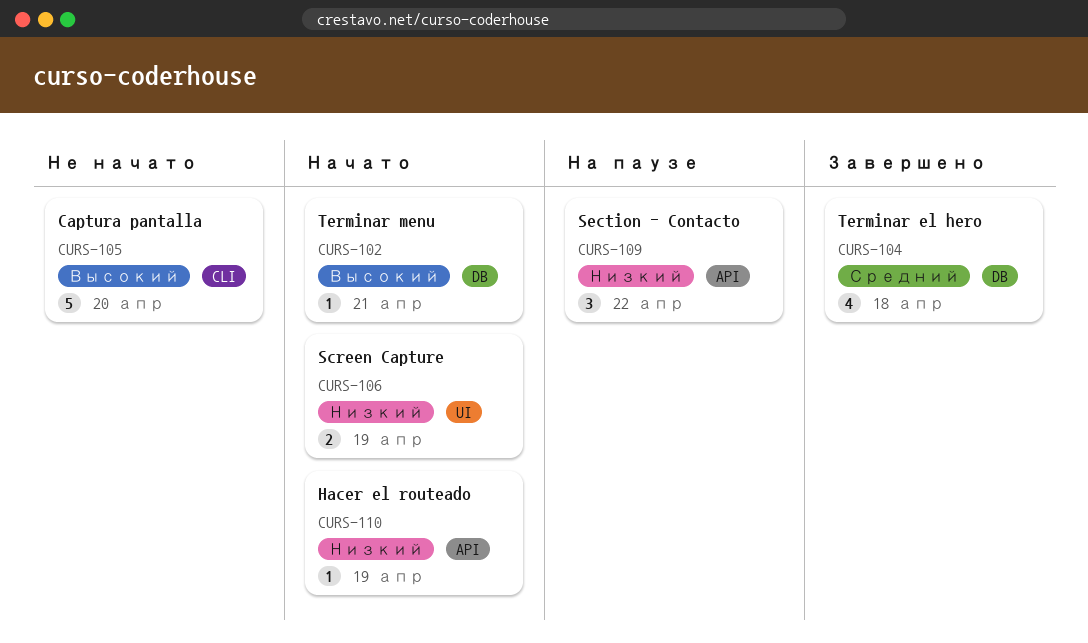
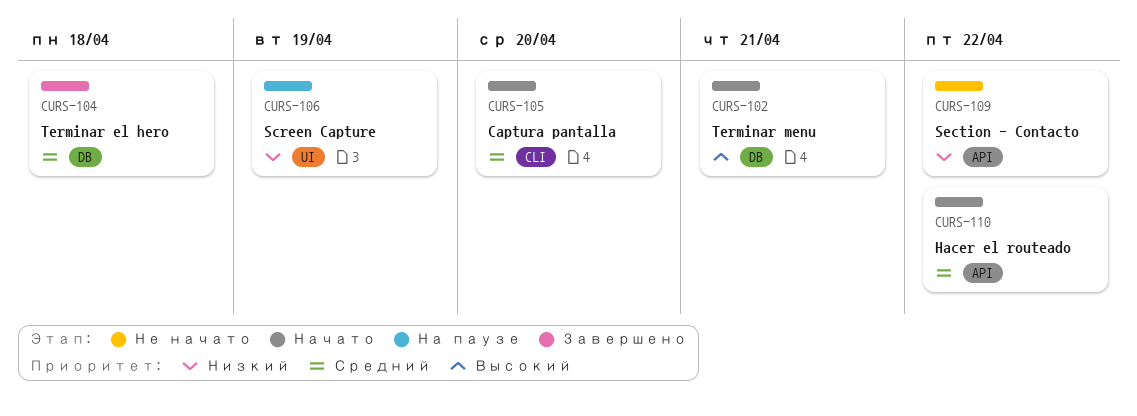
CURS-105, status: Не начато -> Начато
CURS-105, priority: Высокий -> Средний
CURS-106, status: Начато -> На паузе
CURS-109, status: На паузе -> Не начато
CURS-110, priority: Низкий -> Средний
CURS-110, due: Apr 19 -> Apr 22

